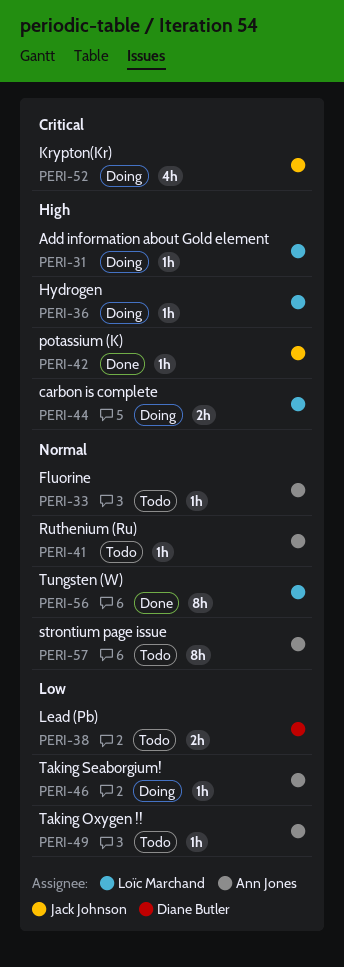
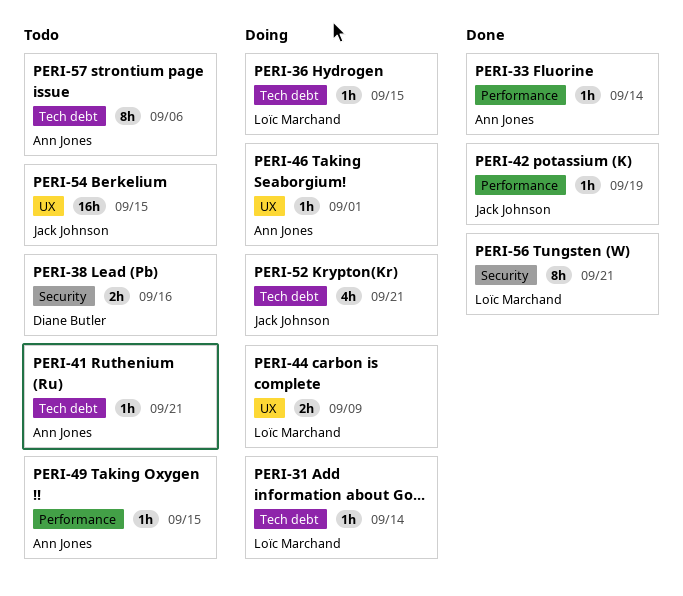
PERI-33, status: Todo -> Done
PERI-54: none -> present

